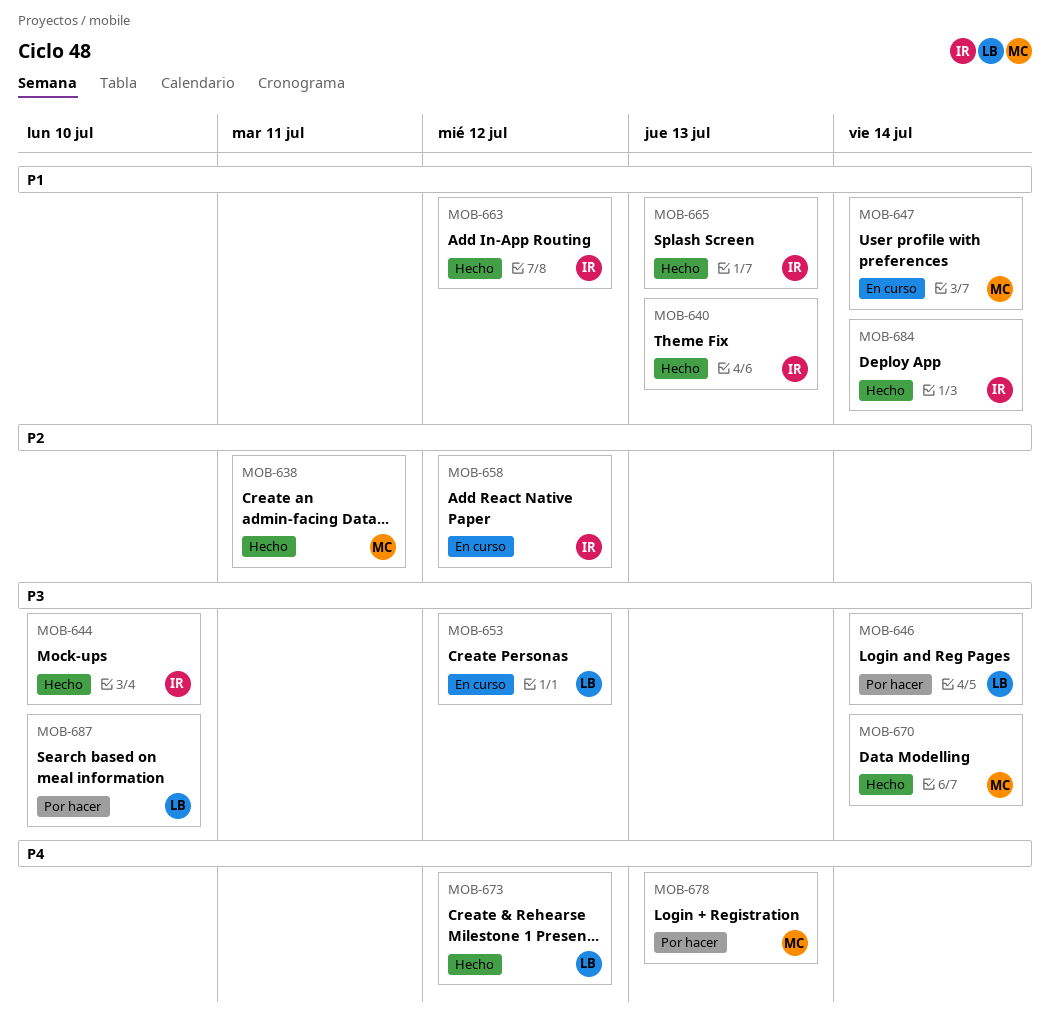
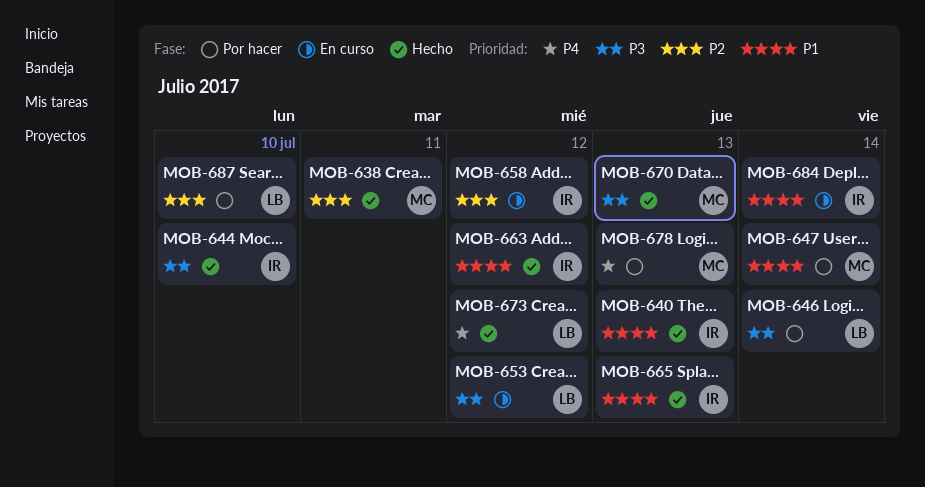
MOB-647, status: En curso -> Por hacer
MOB-670, due: Jul 14 -> Jul 13
MOB-684, status: Hecho -> En curso
MOB-687, priority: P3 -> P2

